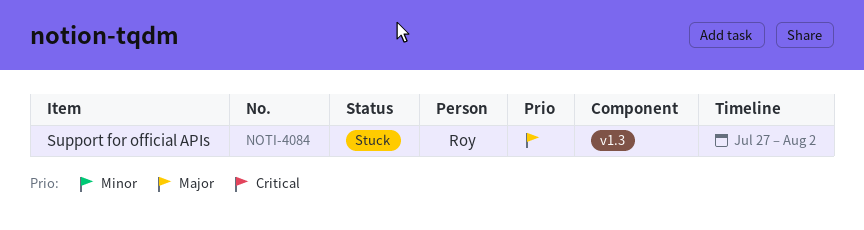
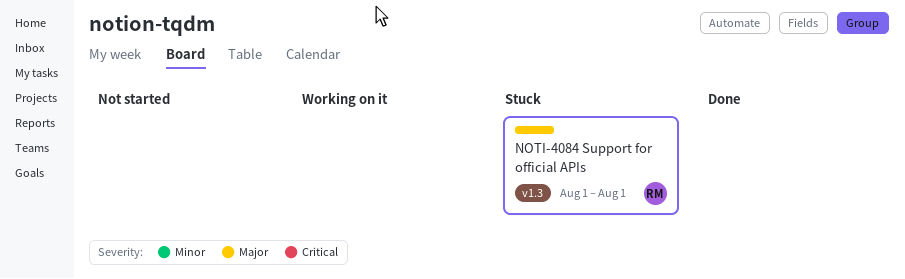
NOTI-4084, start: Jul 27 -> Aug 1
NOTI-4084, due: Aug 2 -> Aug 1

